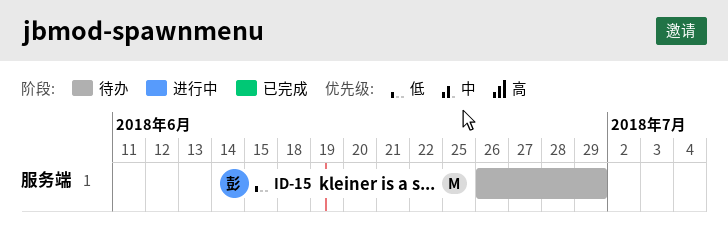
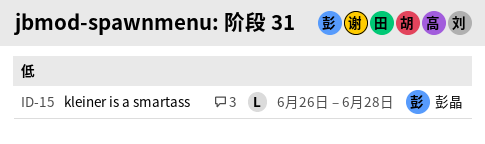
ID-15, estimate: M -> L
ID-15, due: Jun 29 -> Jun 28

